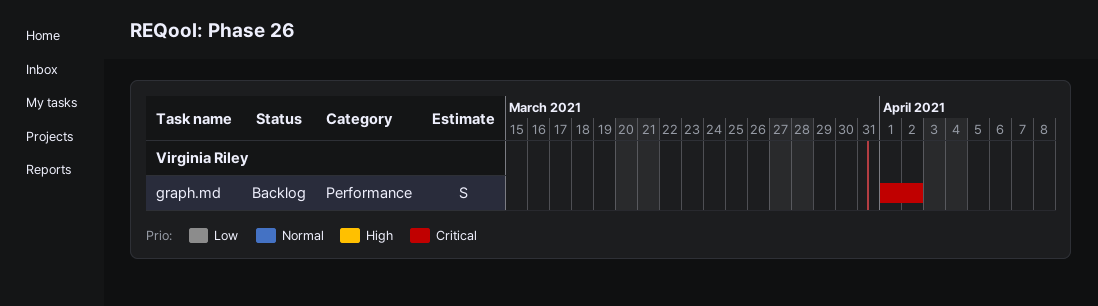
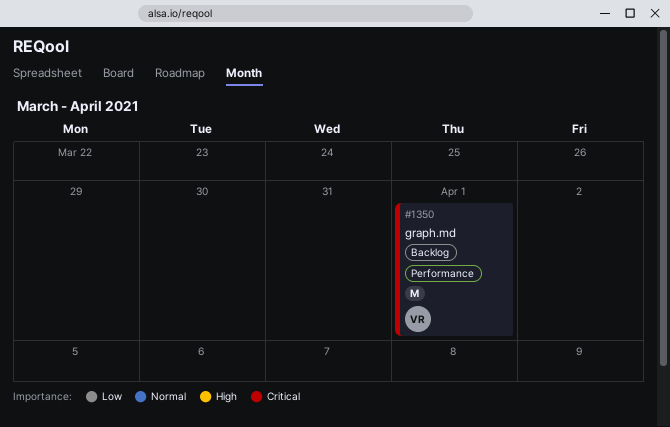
graph.md, estimate: S -> M
graph.md, due: Apr 2 -> Apr 1

